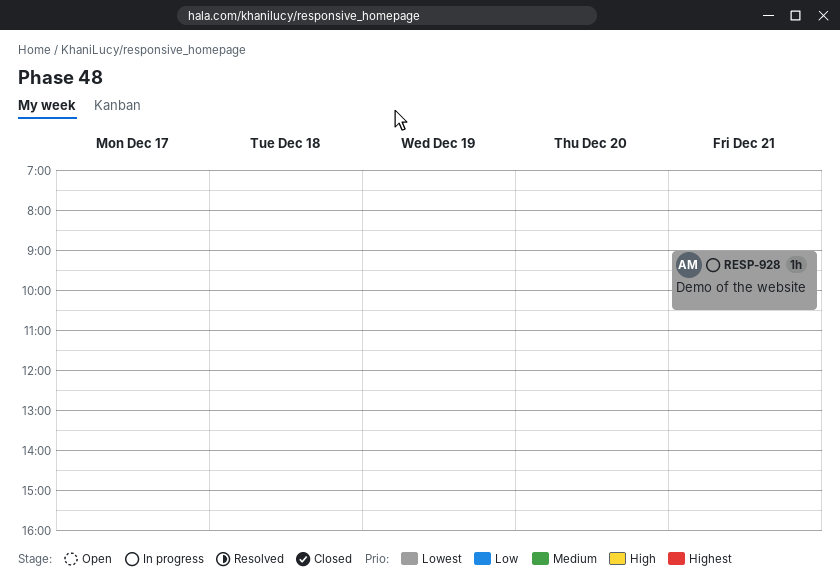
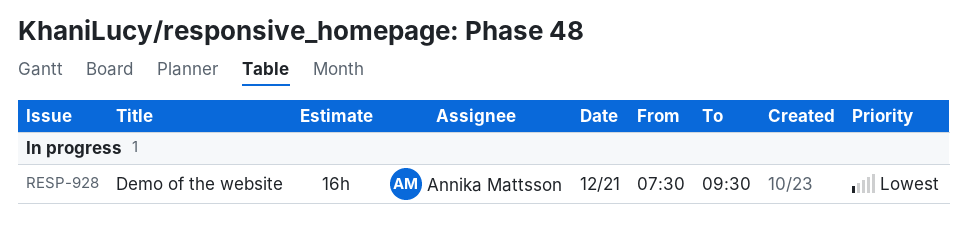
RESP-928, estimate: 1h -> 16h
RESP-928, begins: 09:00 -> 07:30
RESP-928, ends: 10:30 -> 09:30

